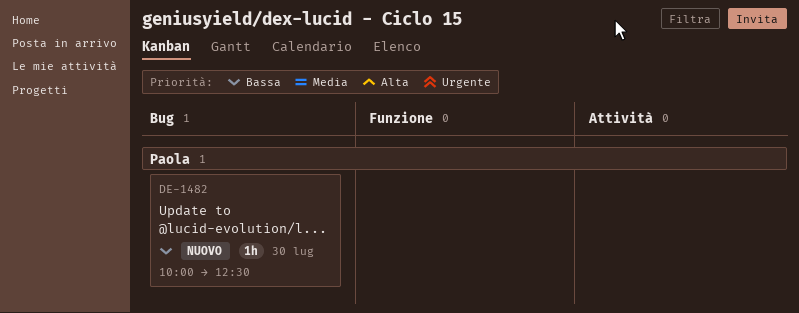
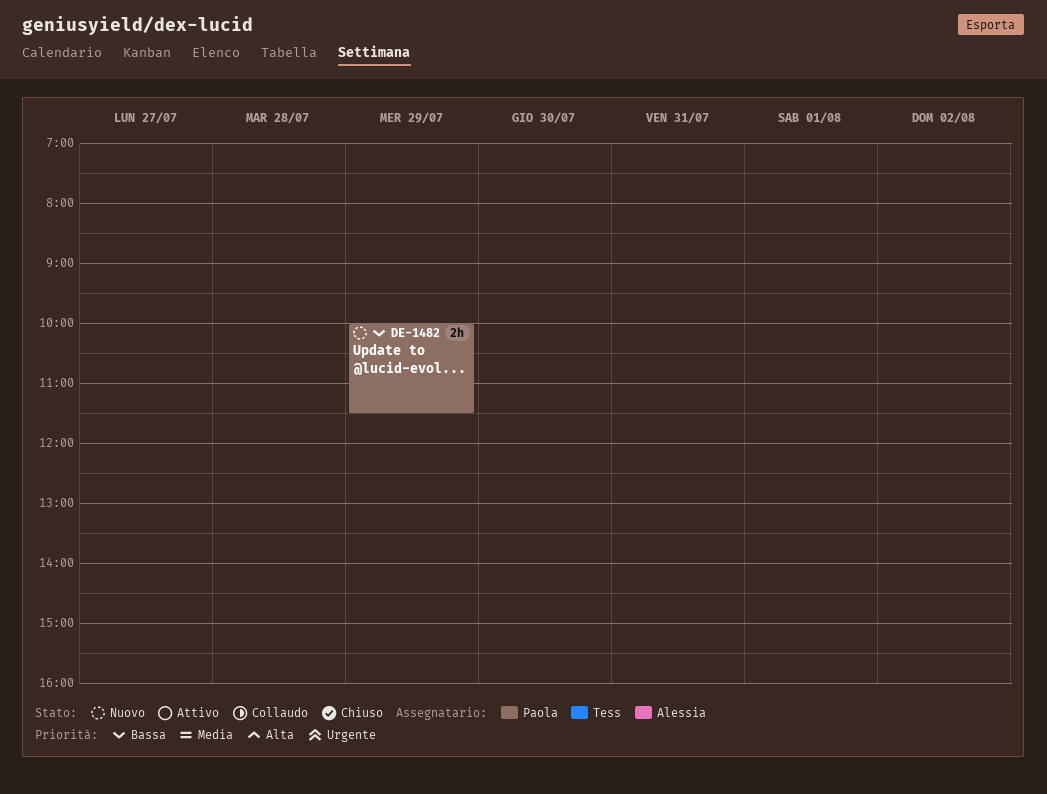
DE-1482, estimate: 1h -> 2h
DE-1482, day: Jul 30 -> Jul 29
DE-1482, ends: 12:30 -> 11:30

